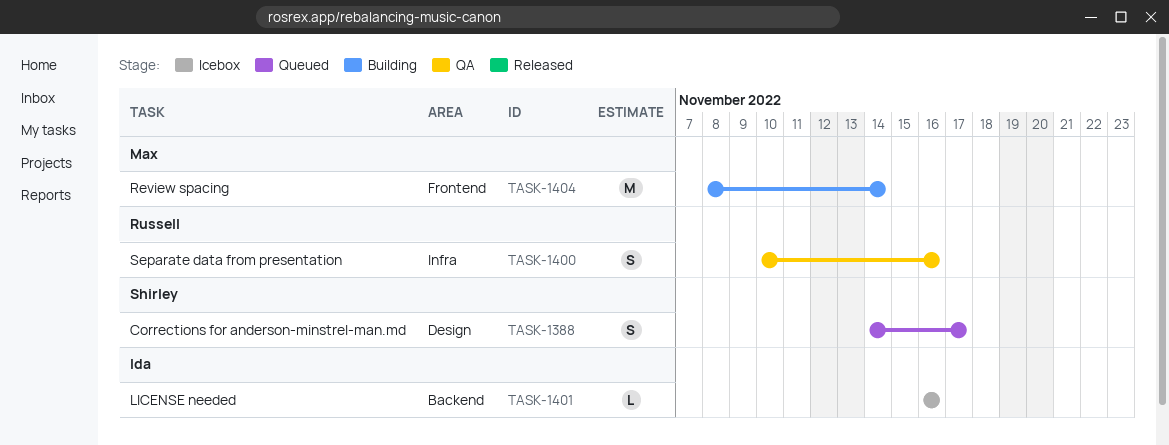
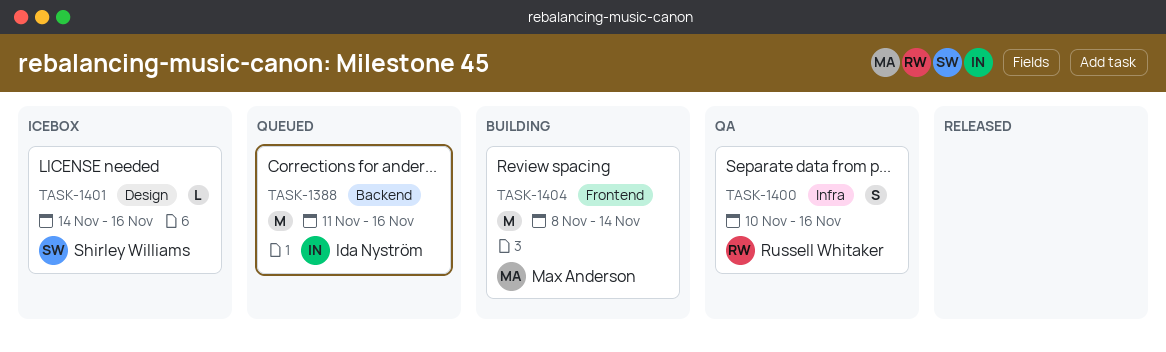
TASK-1388, owner: Shirley Williams -> Ida Nyström
TASK-1388, label: Design -> Backend
TASK-1388, estimate: S -> M
TASK-1388, start: Nov 14 -> Nov 11
TASK-1388, due: Nov 17 -> Nov 16
TASK-1401, owner: Ida Nyström -> Shirley Williams
TASK-1401, label: Backend -> Design
TASK-1401, start: Nov 16 -> Nov 14

